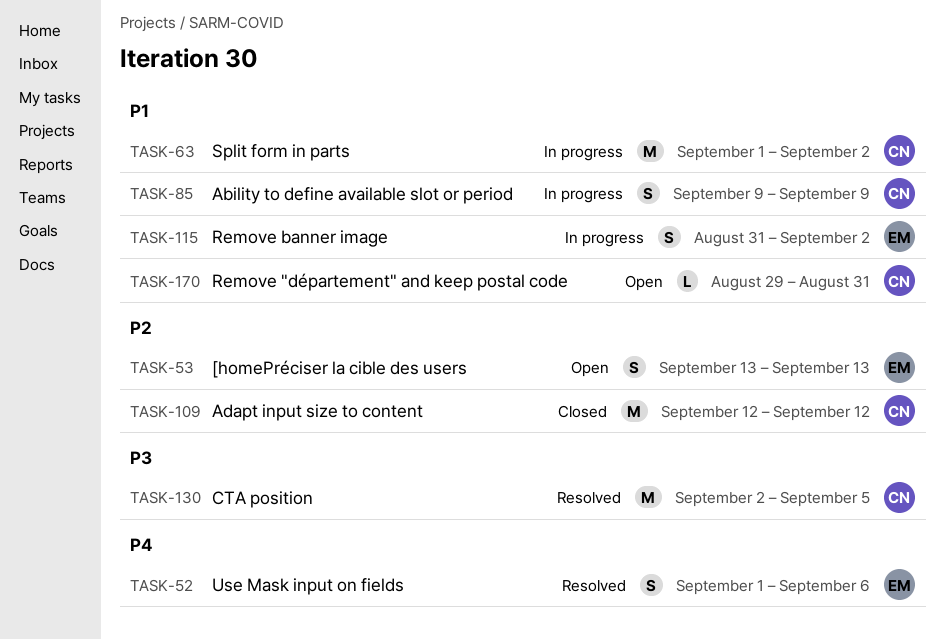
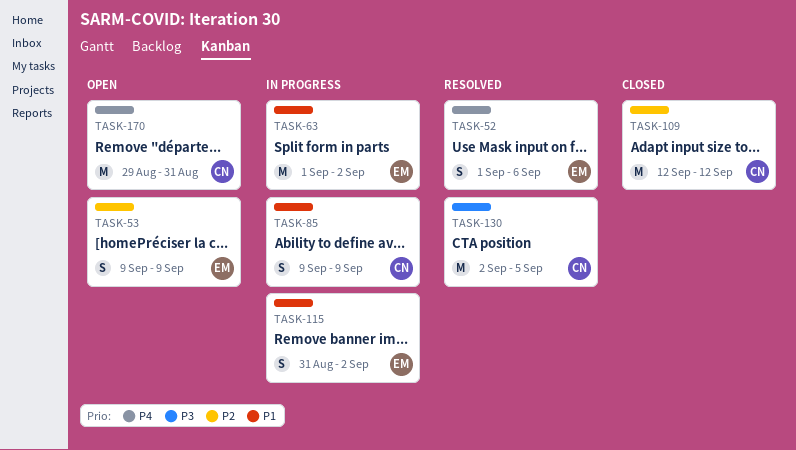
TASK-53, start: Sep 13 -> Sep 9
TASK-53, due: Sep 13 -> Sep 9
TASK-63, owner: CN -> EM
TASK-170, priority: P1 -> P4
TASK-170, estimate: L -> M

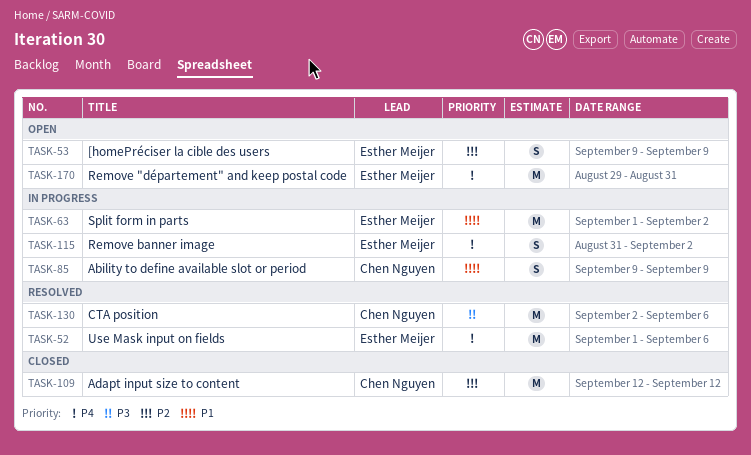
TASK-52, estimate: S -> M
TASK-115, priority: P1 -> P4
TASK-130, due: Sep 5 -> Sep 6
TASK-170, owner: Chen Nguyen -> Esther Meijer

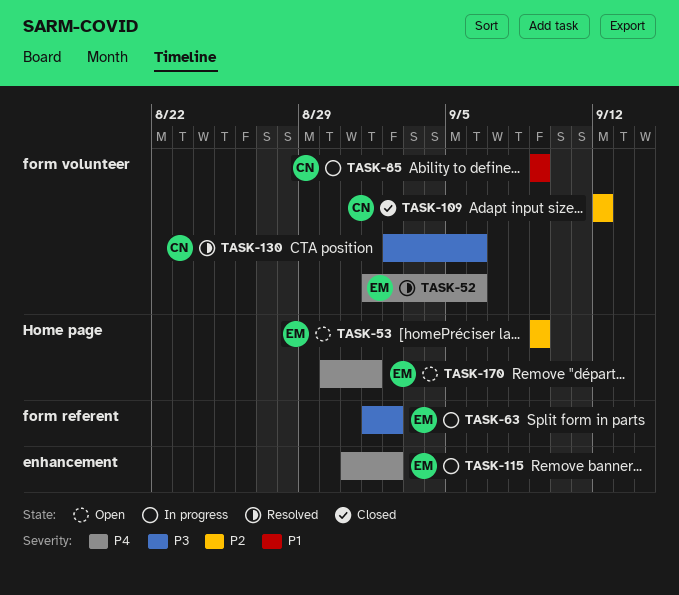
TASK-63, priority: P1 -> P3
TASK-170, start: Aug 29 -> Aug 30
TASK-170, due: Aug 31 -> Sep 1

